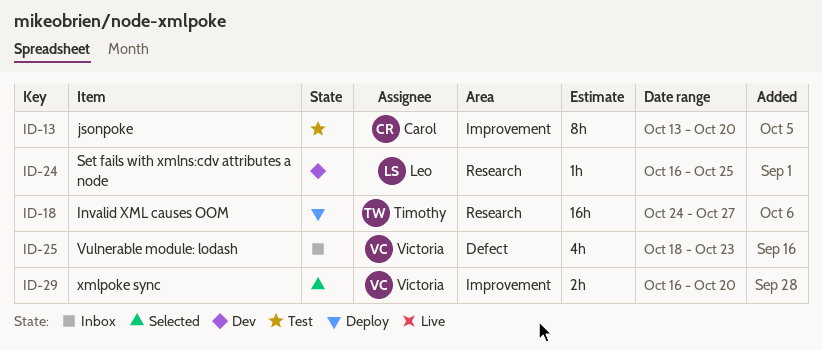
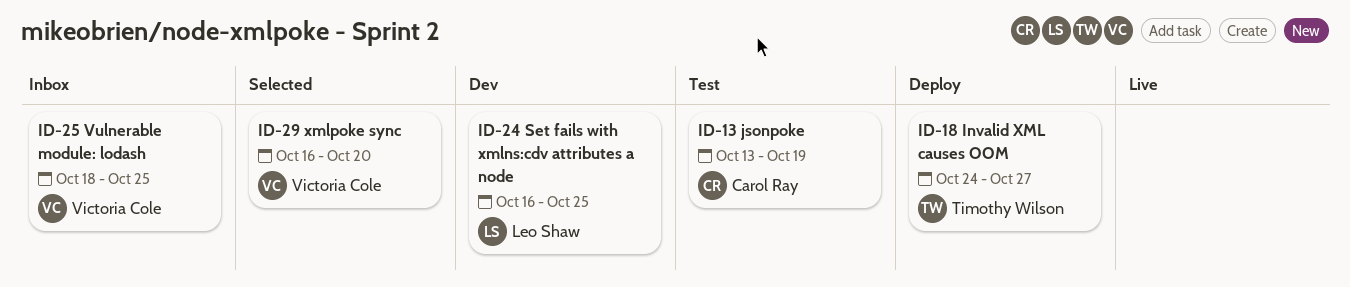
ID-13, due: Oct 20 -> Oct 19
ID-25, due: Oct 23 -> Oct 25

